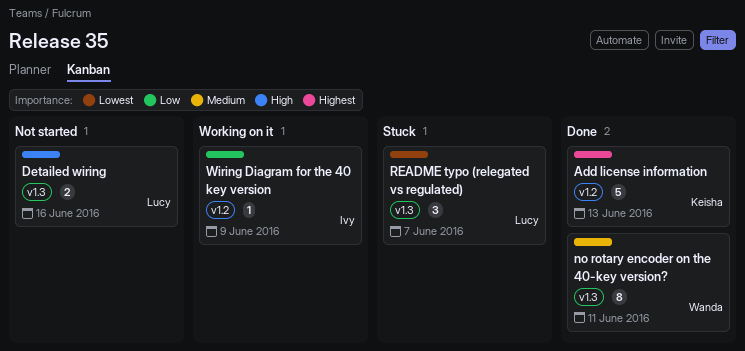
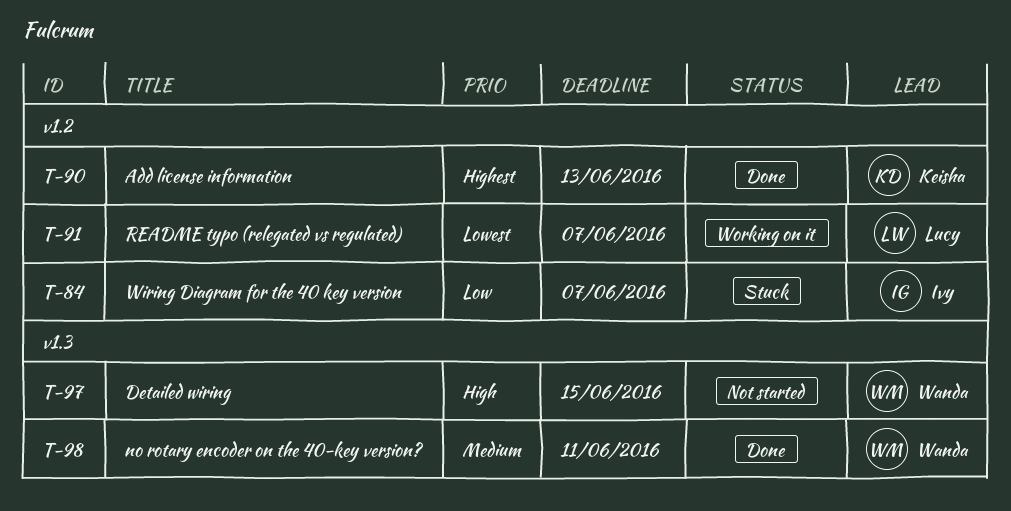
Detailed wiring, owner: Lucy -> Wanda
Detailed wiring, due: Jun 16 -> Jun 15
README typo (relegated vs regulated), status: Stuck -> Working on it
README typo (relegated vs regulated), label: v1.3 -> v1.2
Wiring Diagram for the 40 key version, status: Working on it -> Stuck
Wiring Diagram for the 40 key version, due: Jun 9 -> Jun 7

